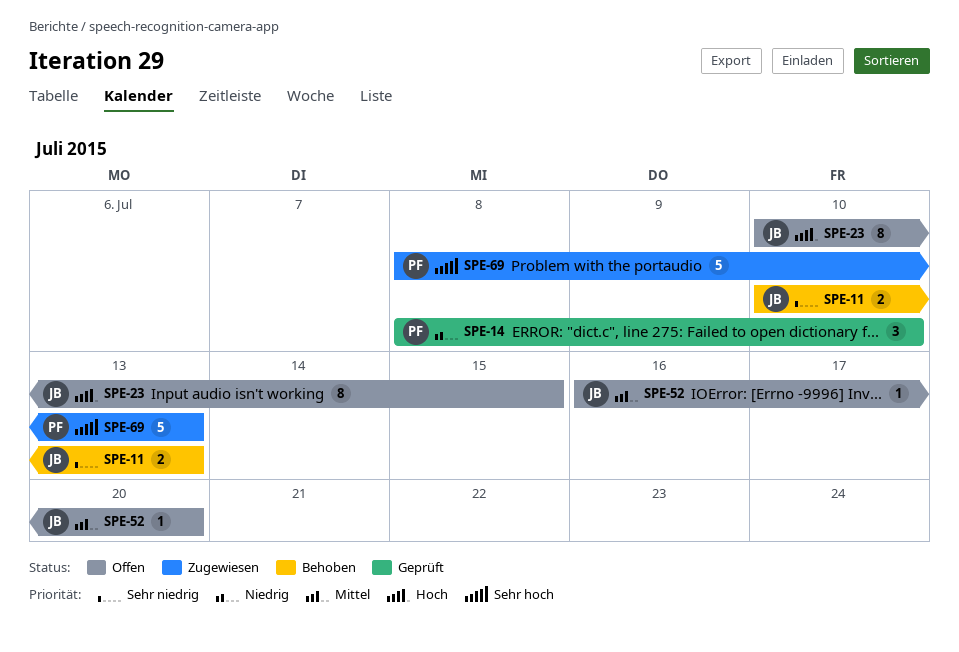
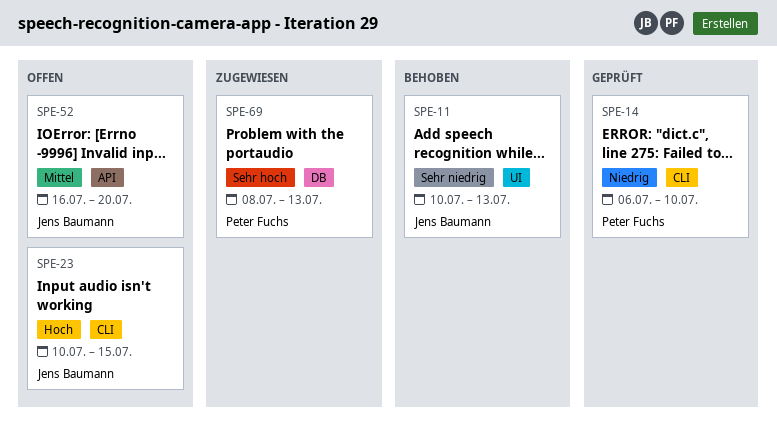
SPE-14, start: Jul 8 -> Jul 6

